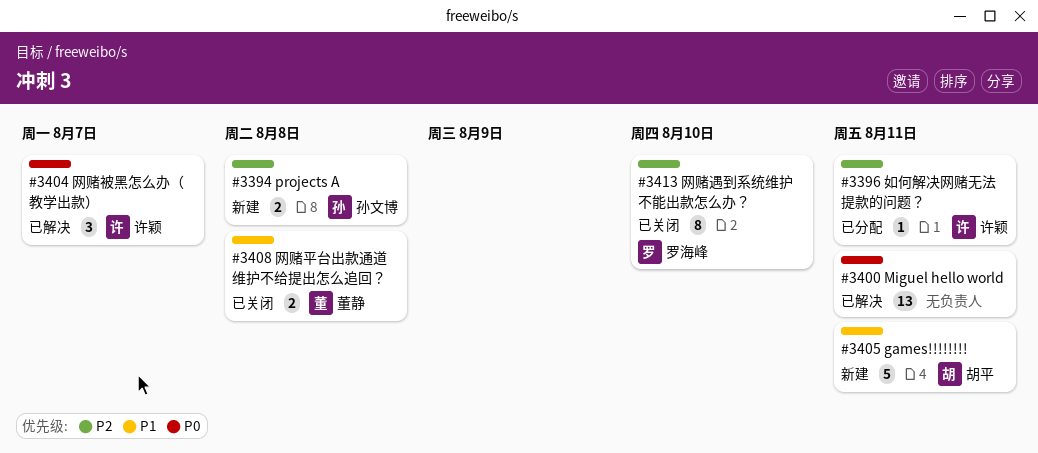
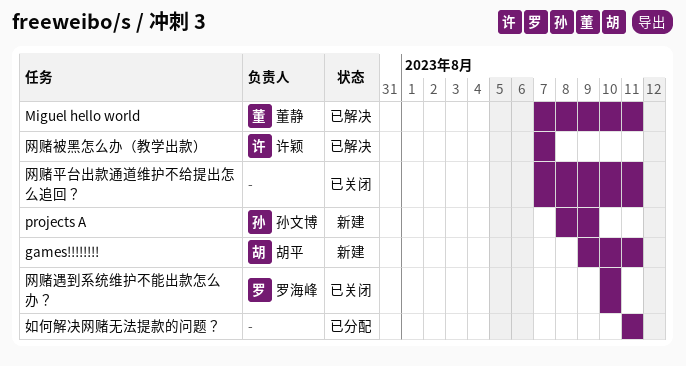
Miguel hello world, owner: none -> 董静
projects A, due: Aug 8 -> Aug 9
如何解决网赌无法提款的问题？, owner: 许颖 -> none
网赌平台出款通道维护不给提出怎么追回？, owner: 董静 -> none
网赌平台出款通道维护不给提出怎么追回？, due: Aug 8 -> Aug 11

